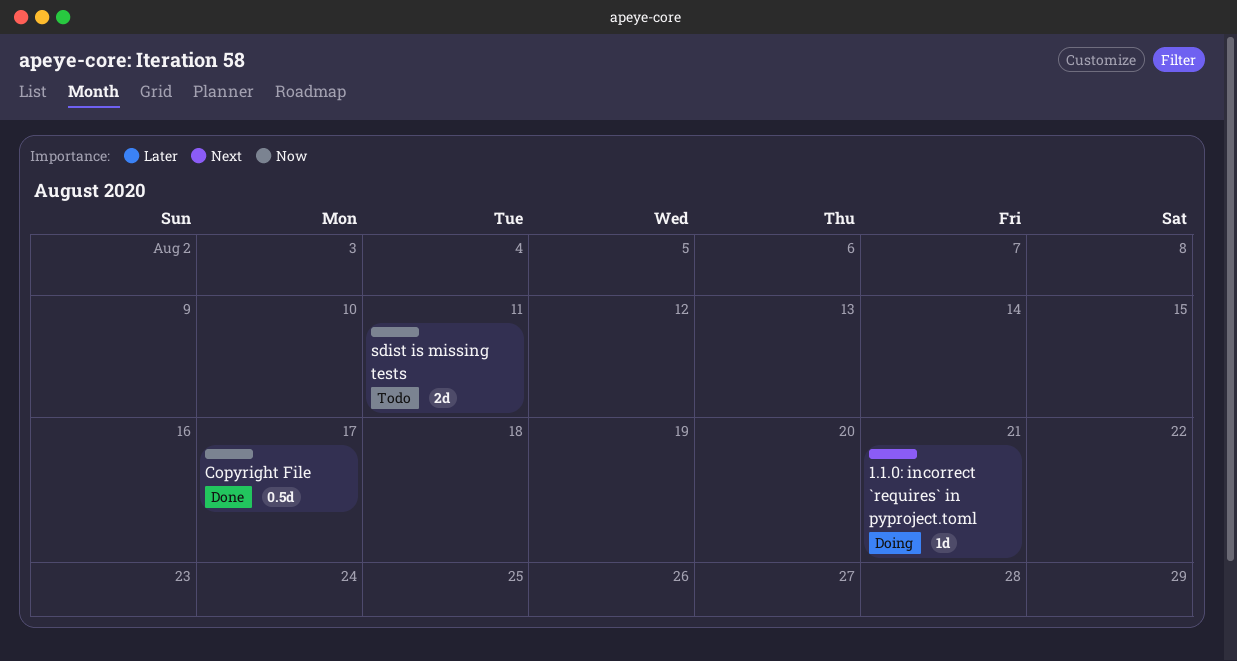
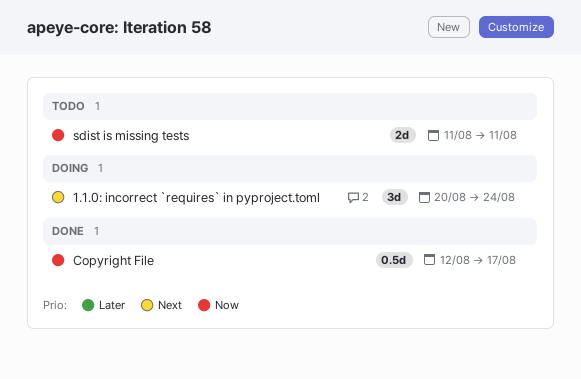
1.1.0: incorrect `requires` in pyproject.toml, estimate: 1d -> 3d
1.1.0: incorrect `requires` in pyproject.toml, due: Aug 21 -> Aug 24

